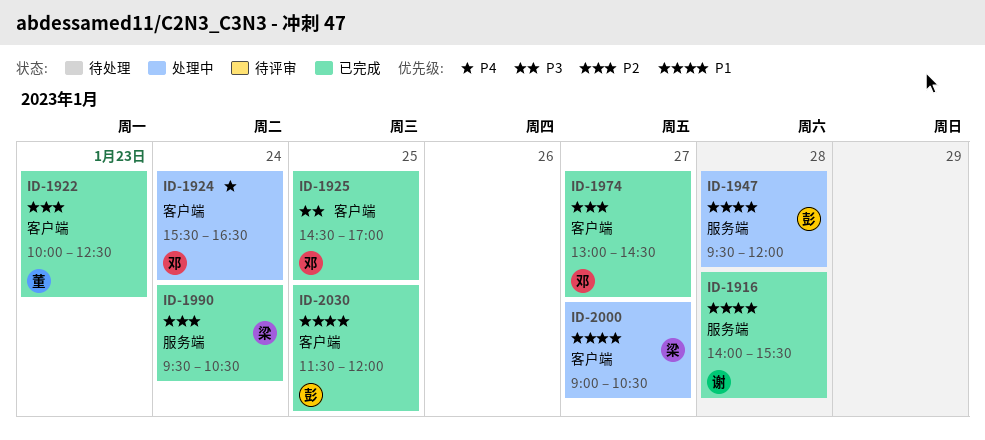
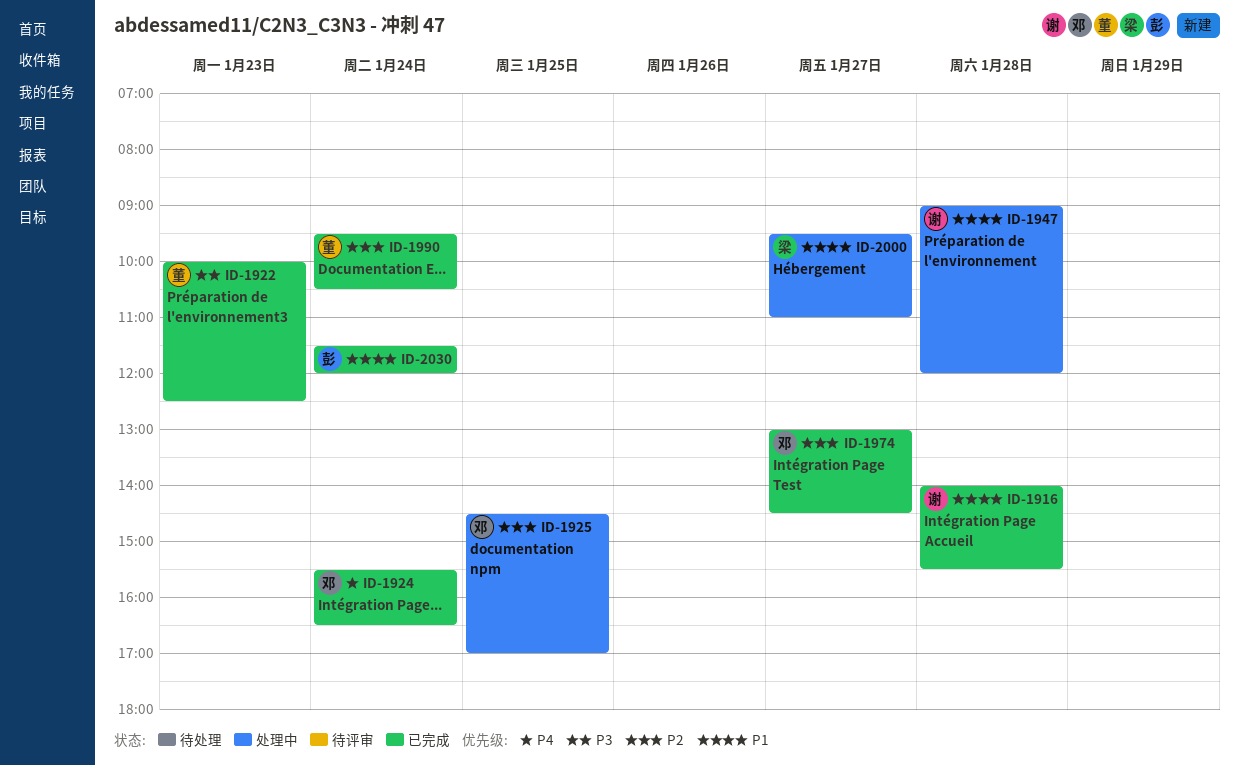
ID-1922, priority: P2 -> P3
ID-1924, status: 处理中 -> 已完成
ID-1925, status: 已完成 -> 处理中
ID-1925, priority: P3 -> P2
ID-1947, owner: 彭 -> 谢
ID-1947, begins: 09:30 -> 09:00
ID-1990, owner: 梁 -> 董
ID-2000, begins: 09:00 -> 09:30
ID-2000, ends: 10:30 -> 11:00
ID-2030, day: Jan 25 -> Jan 24

